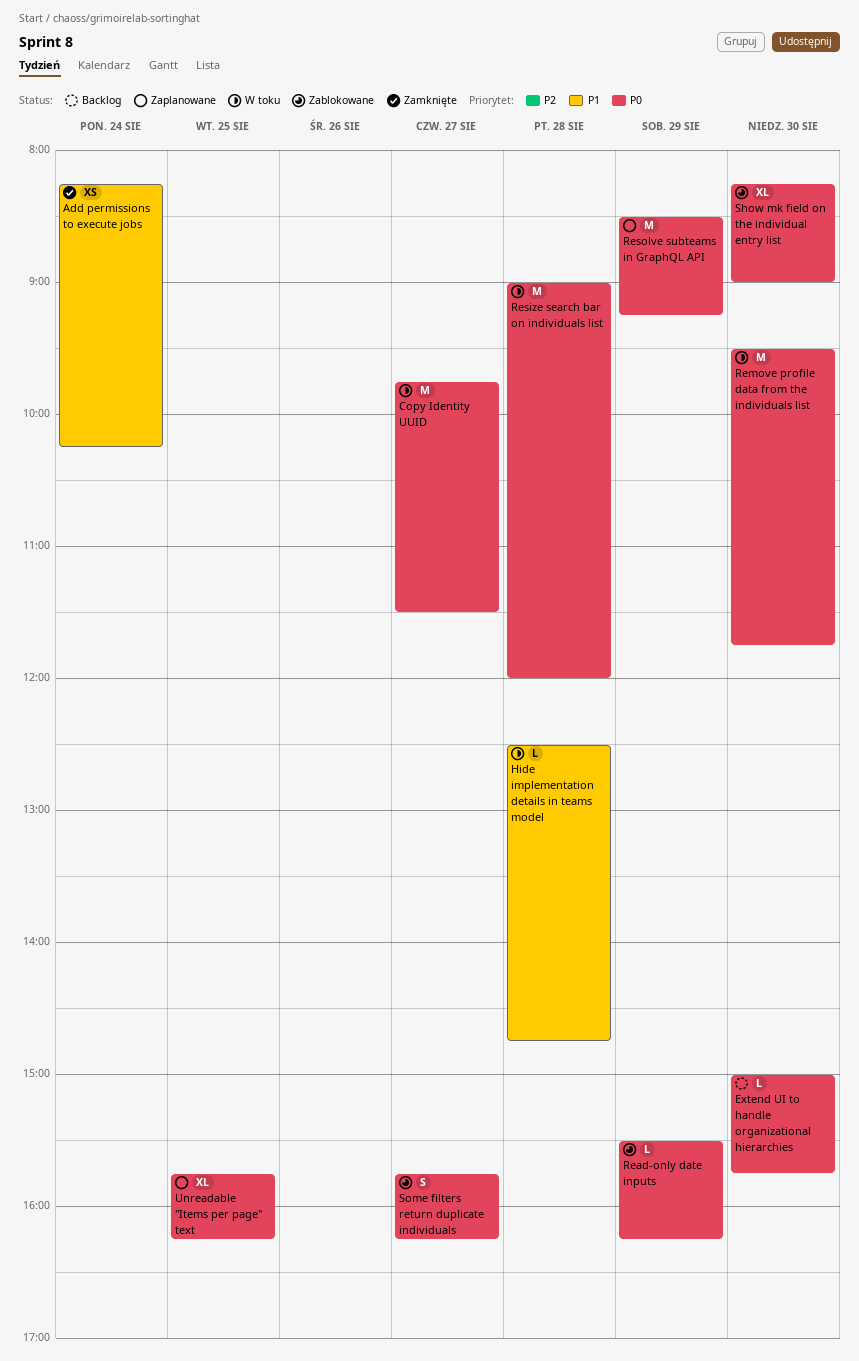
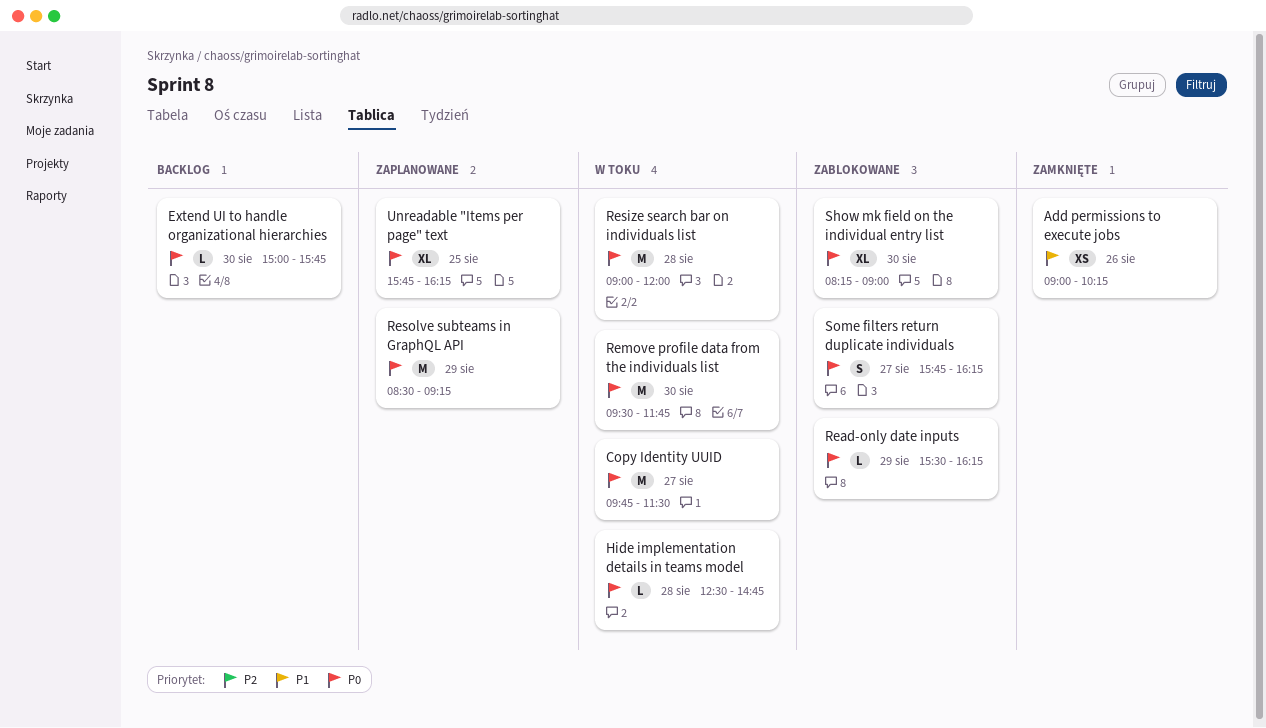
Add permissions to execute jobs, day: Aug 24 -> Aug 26
Add permissions to execute jobs, begins: 08:15 -> 09:00
Hide implementation details in teams model, priority: P1 -> P0

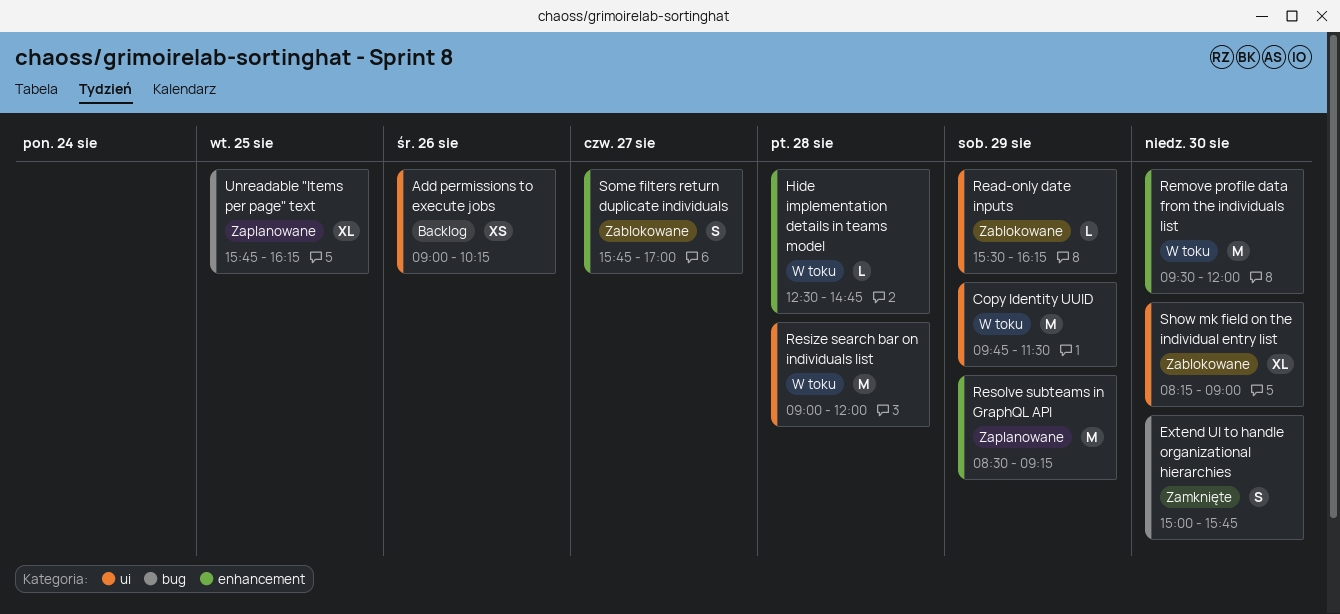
Add permissions to execute jobs, status: Zamknięte -> Backlog
Copy Identity UUID, day: Aug 27 -> Aug 29
Extend UI to handle organizational hierarchies, status: Backlog -> Zamknięte
Extend UI to handle organizational hierarchies, estimate: L -> S
Remove profile data from the individuals list, ends: 11:45 -> 12:00
Some filters return duplicate individuals, ends: 16:15 -> 17:00

